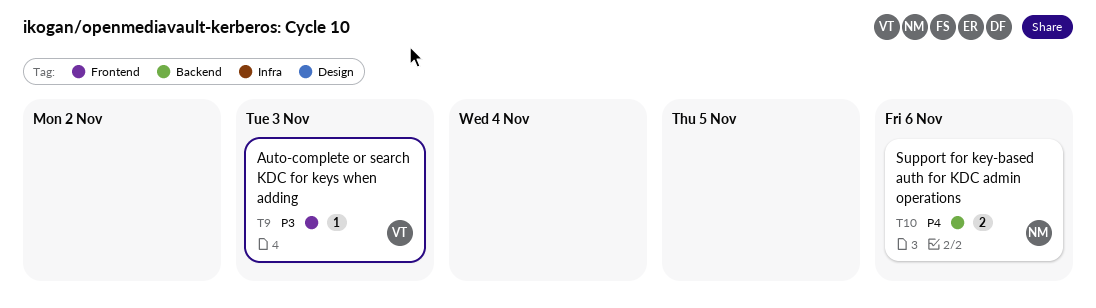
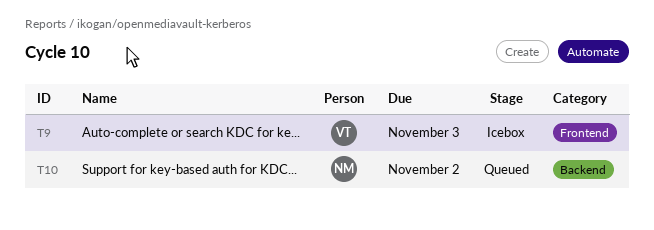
T10, due: Nov 6 -> Nov 2

